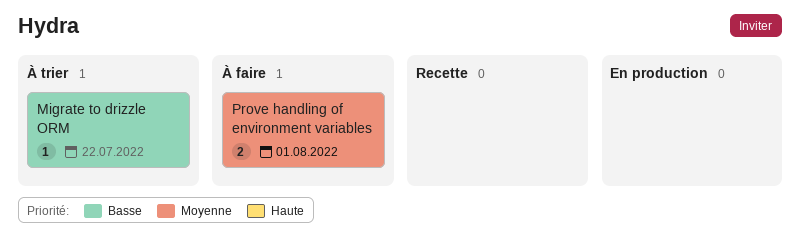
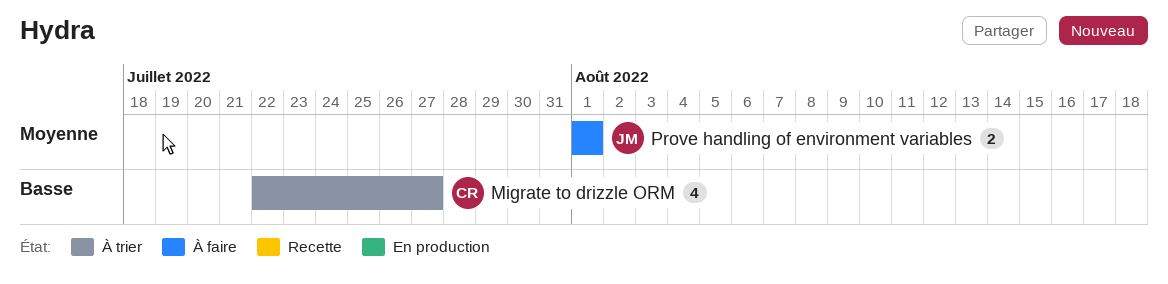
Migrate to drizzle ORM, estimate: 1 -> 4
Migrate to drizzle ORM, due: Jul 22 -> Jul 27

